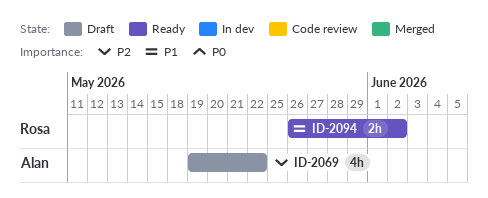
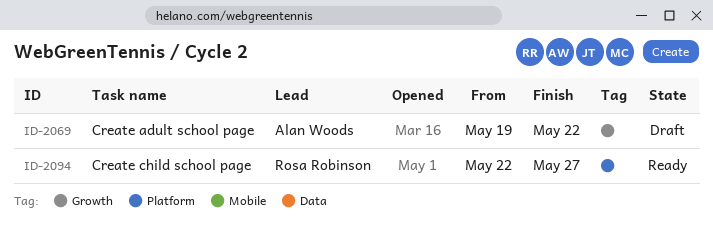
ID-2094, start: May 26 -> May 22
ID-2094, due: Jun 2 -> May 27

